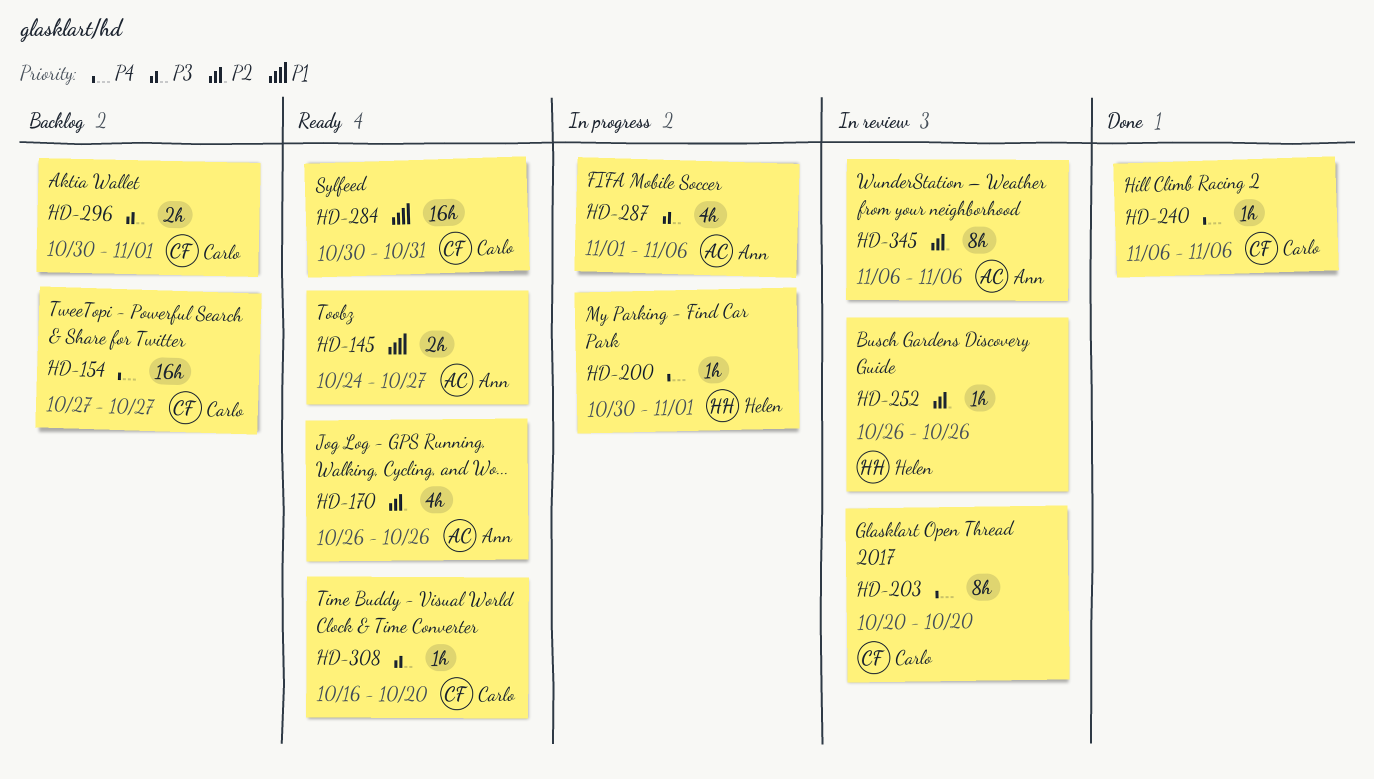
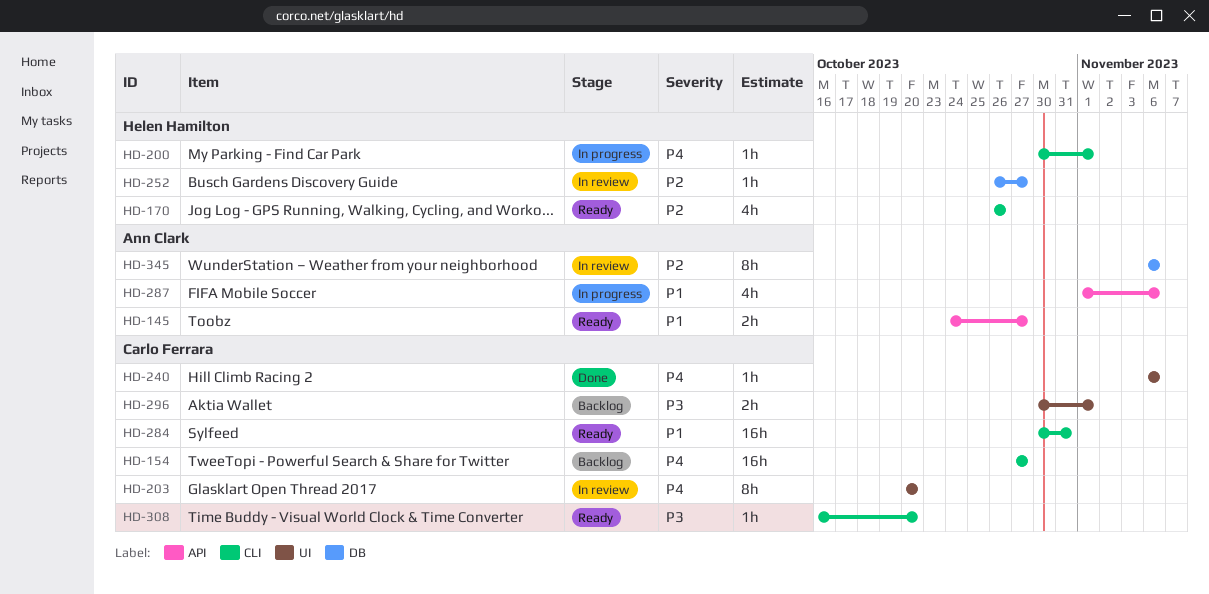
HD-170, owner: Ann Clark -> Helen Hamilton
HD-252, due: Oct 26 -> Oct 27
HD-287, priority: P3 -> P1

